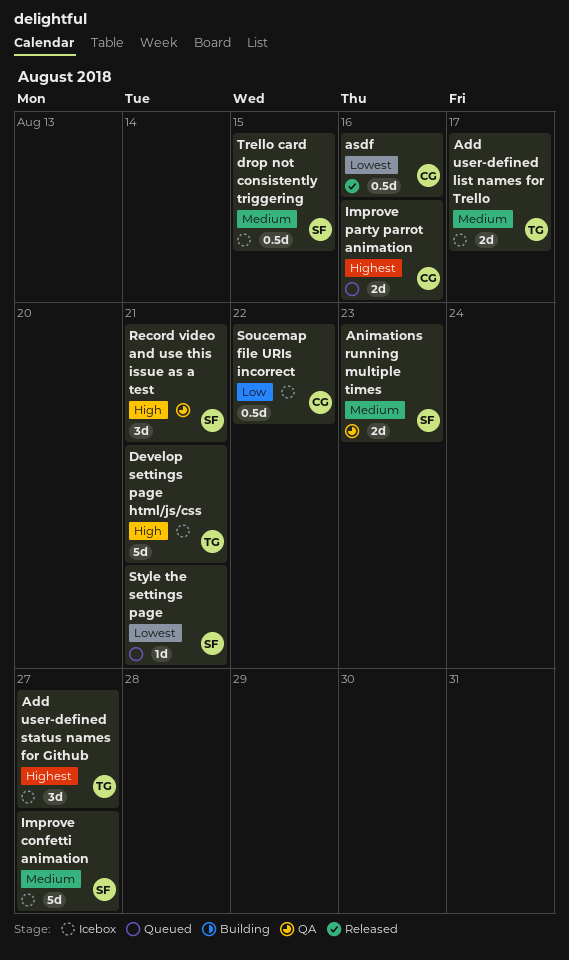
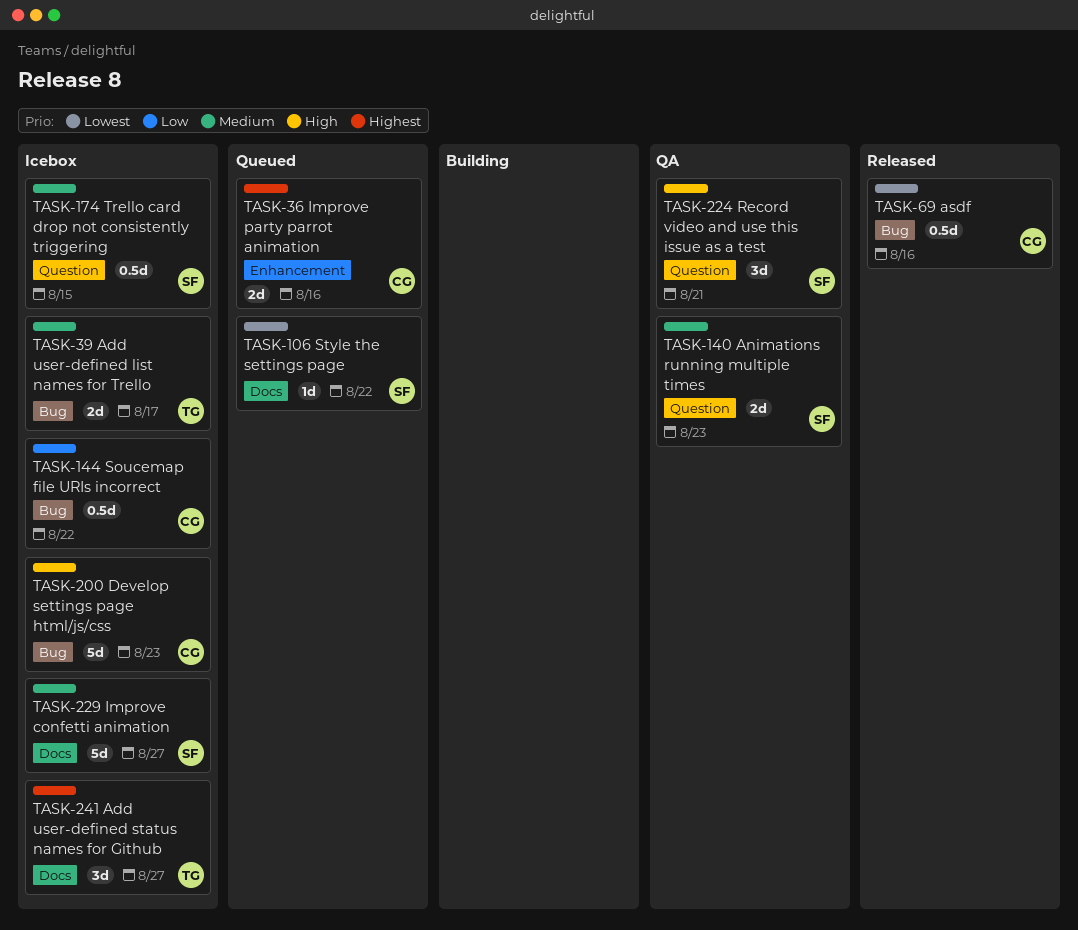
Develop settings page html/js/css, owner: TG -> CG
Develop settings page html/js/css, due: Aug 21 -> Aug 23
Style the settings page, due: Aug 21 -> Aug 22

